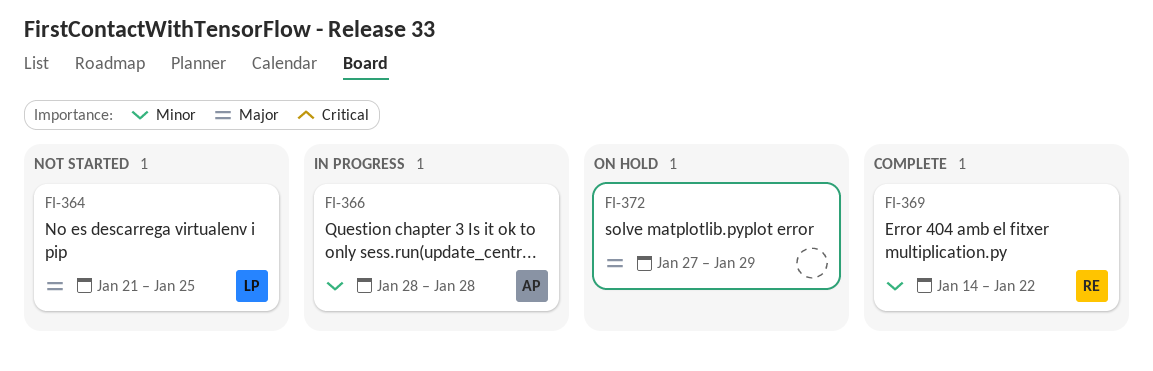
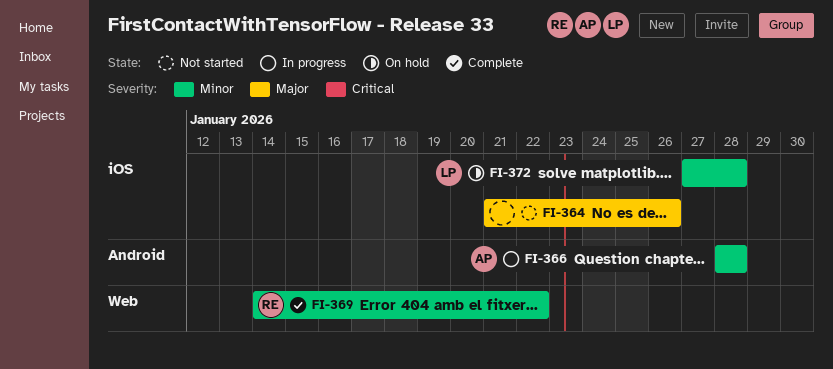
FI-364, owner: LP -> none
FI-364, due: Jan 25 -> Jan 26
FI-372, owner: none -> LP
FI-372, priority: Major -> Minor
FI-372, due: Jan 29 -> Jan 28

